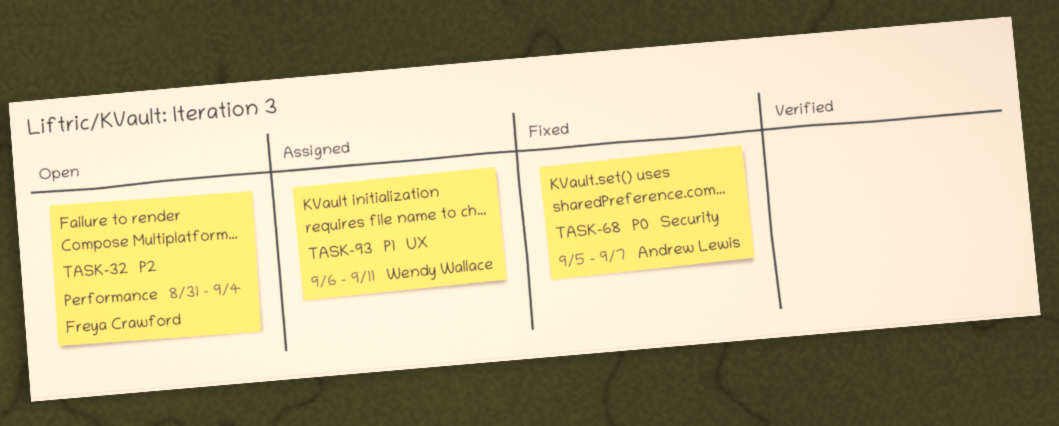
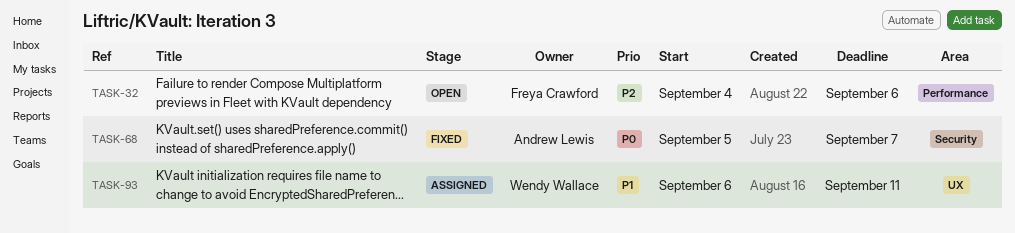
TASK-32, start: Aug 31 -> Sep 4
TASK-32, due: Sep 4 -> Sep 6

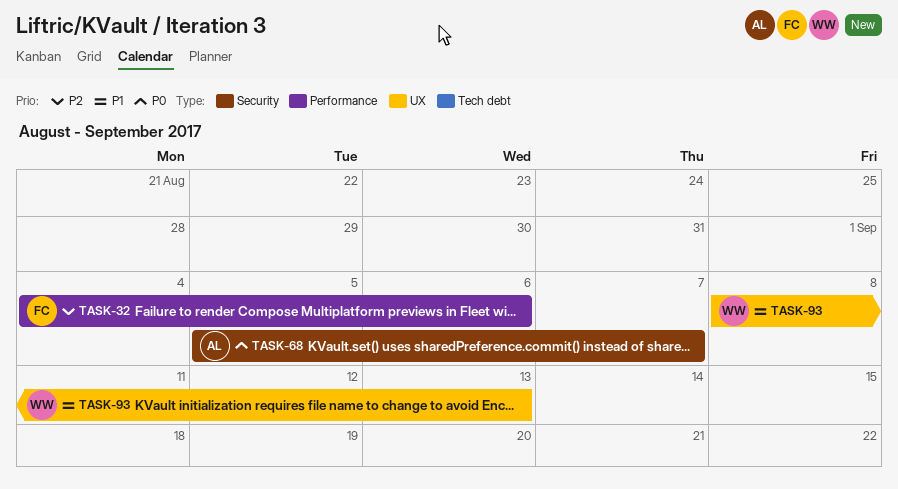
TASK-93, start: Sep 6 -> Sep 8
TASK-93, due: Sep 11 -> Sep 13

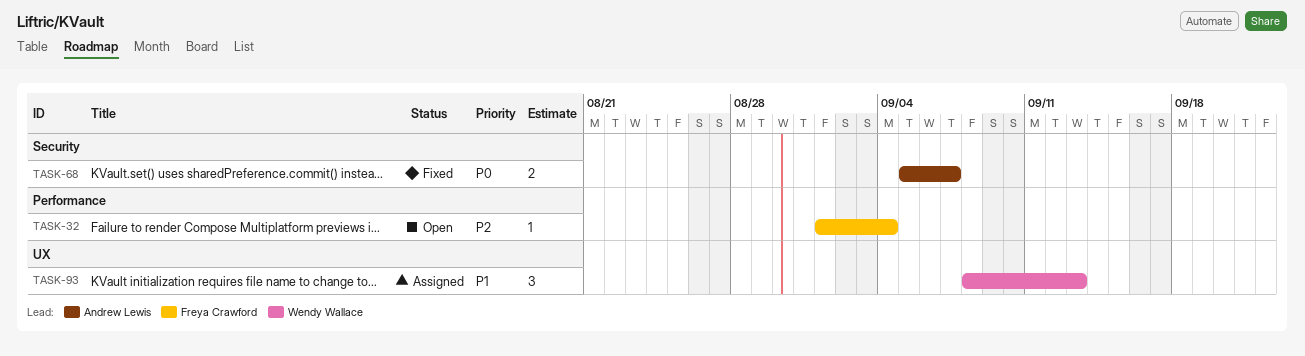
TASK-32, start: Sep 4 -> Sep 1
TASK-32, due: Sep 6 -> Sep 4

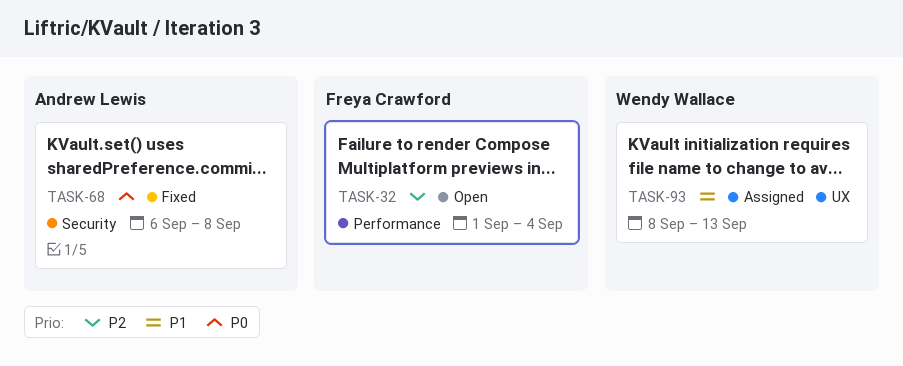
TASK-68, start: Sep 5 -> Sep 6
TASK-68, due: Sep 7 -> Sep 8

